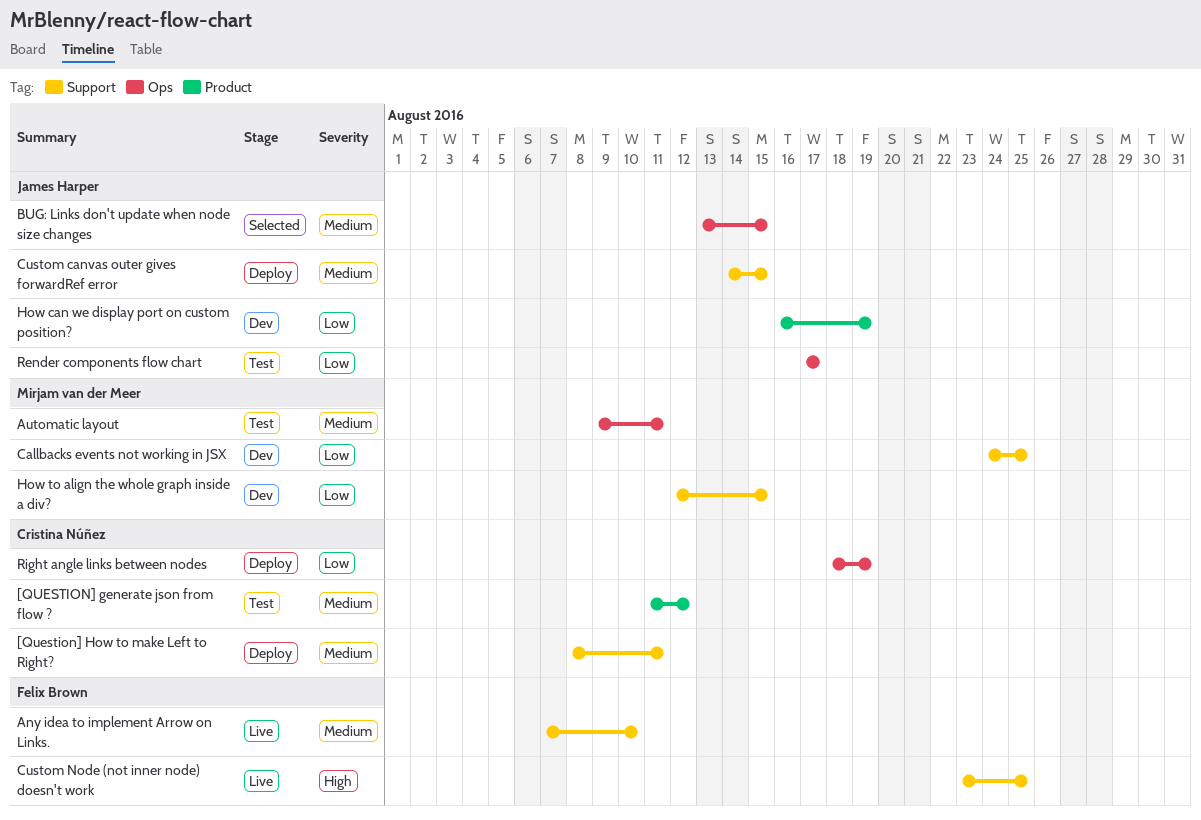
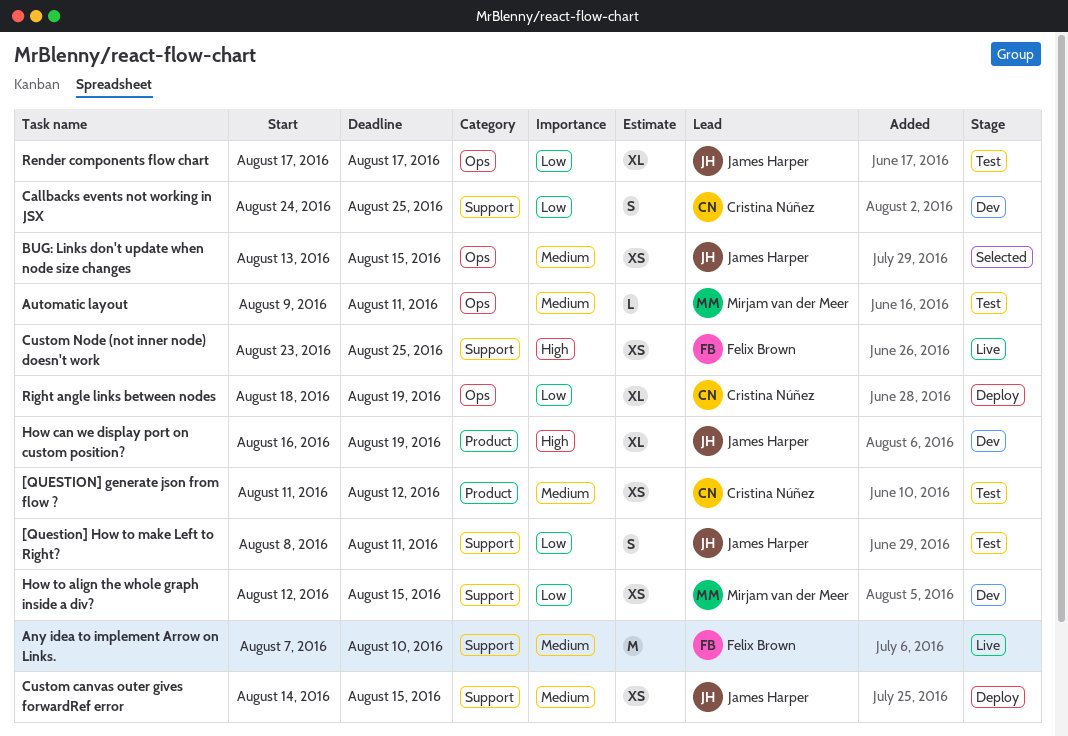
[Question] How to make Left to Right?, status: Deploy -> Test
[Question] How to make Left to Right?, owner: Cristina Núñez -> James Harper
[Question] How to make Left to Right?, priority: Medium -> Low
Callbacks events not working in JSX, owner: Mirjam van der Meer -> Cristina Núñez
How can we display port on custom position?, priority: Low -> High

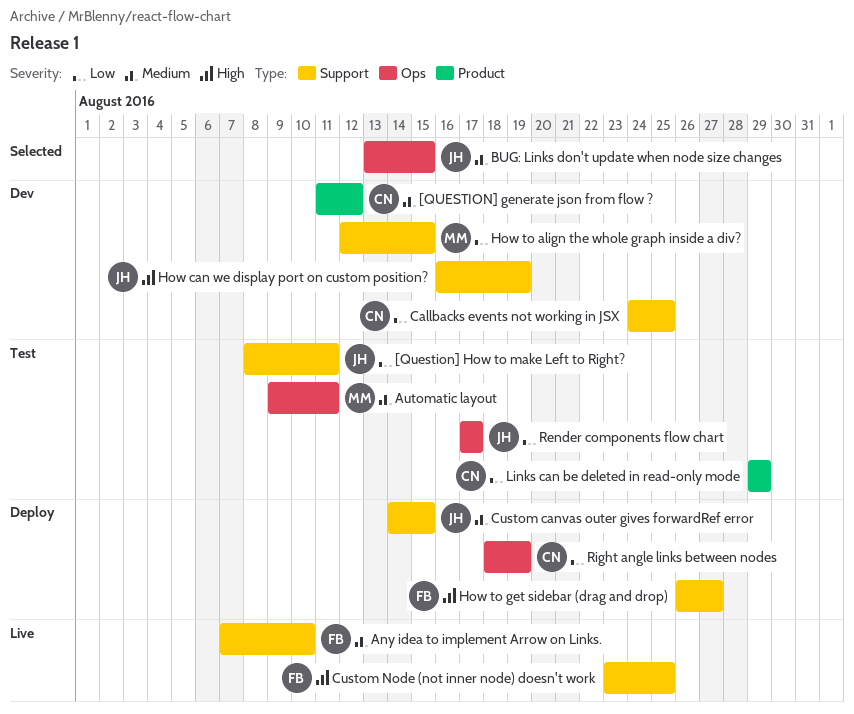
[QUESTION] generate json from flow ?, status: Test -> Dev
How can we display port on custom position?, label: Product -> Support
How to get sidebar (drag and drop): none -> present
Links can be deleted in read-only mode: none -> present

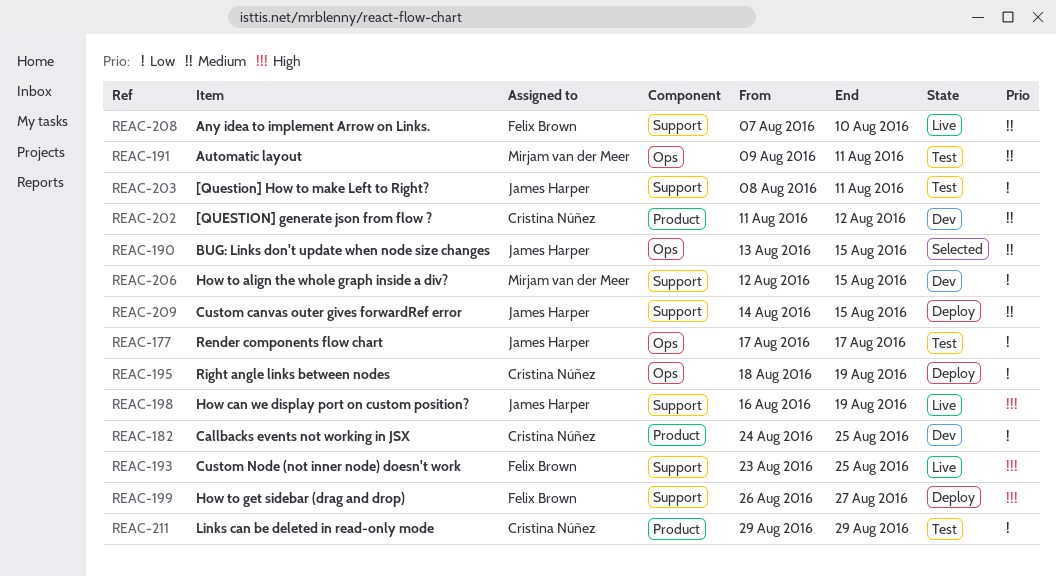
Callbacks events not working in JSX, label: Support -> Product
How can we display port on custom position?, status: Dev -> Live

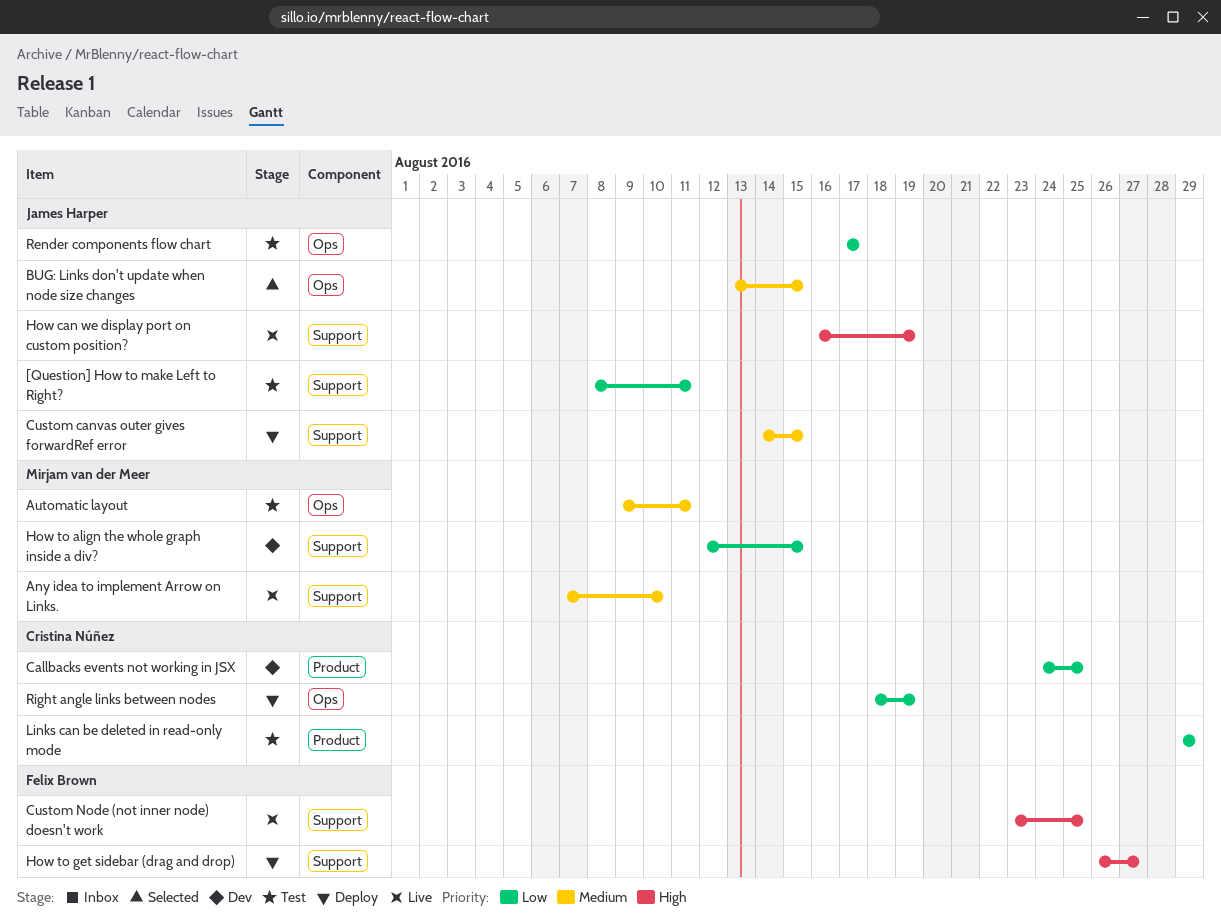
[QUESTION] generate json from flow ?: present -> none
Any idea to implement Arrow on Links., owner: Felix Brown -> Mirjam van der Meer

